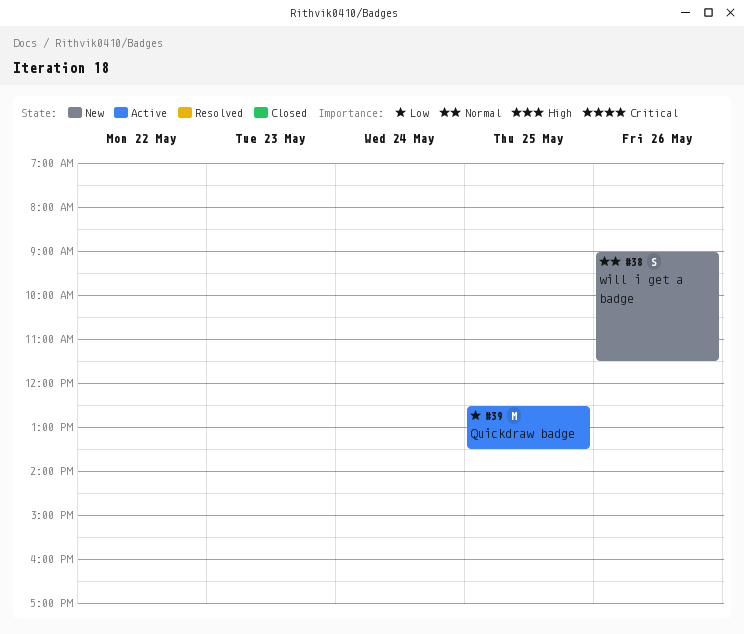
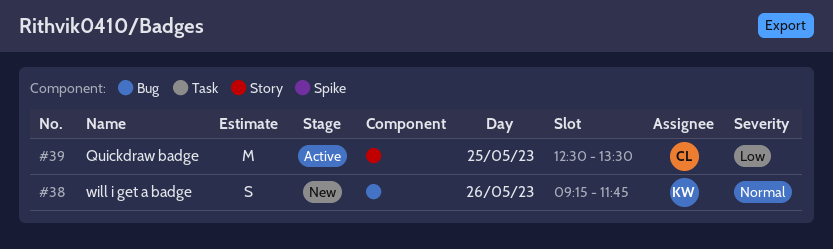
#38, begins: 09:00 -> 09:15
#38, ends: 11:30 -> 11:45

